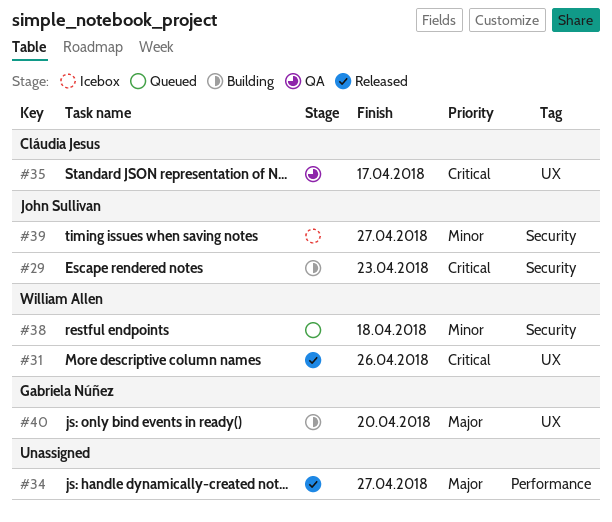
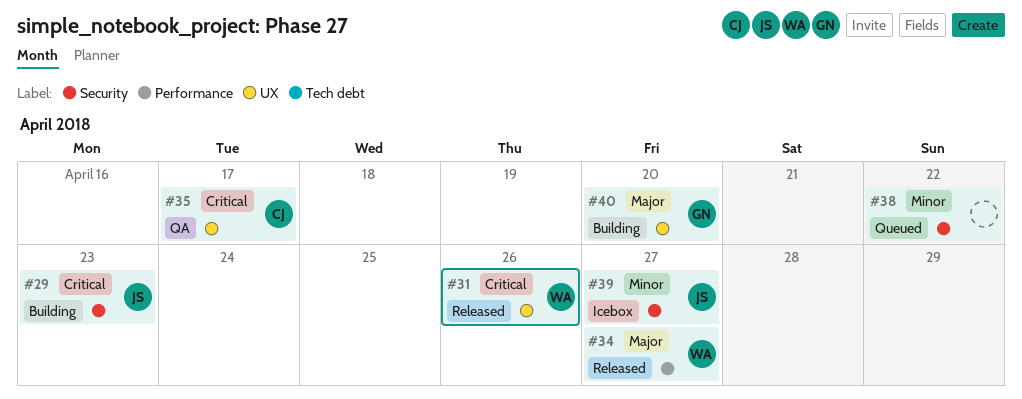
#34, owner: none -> William Allen
#38, owner: William Allen -> none
#38, due: Apr 18 -> Apr 22

